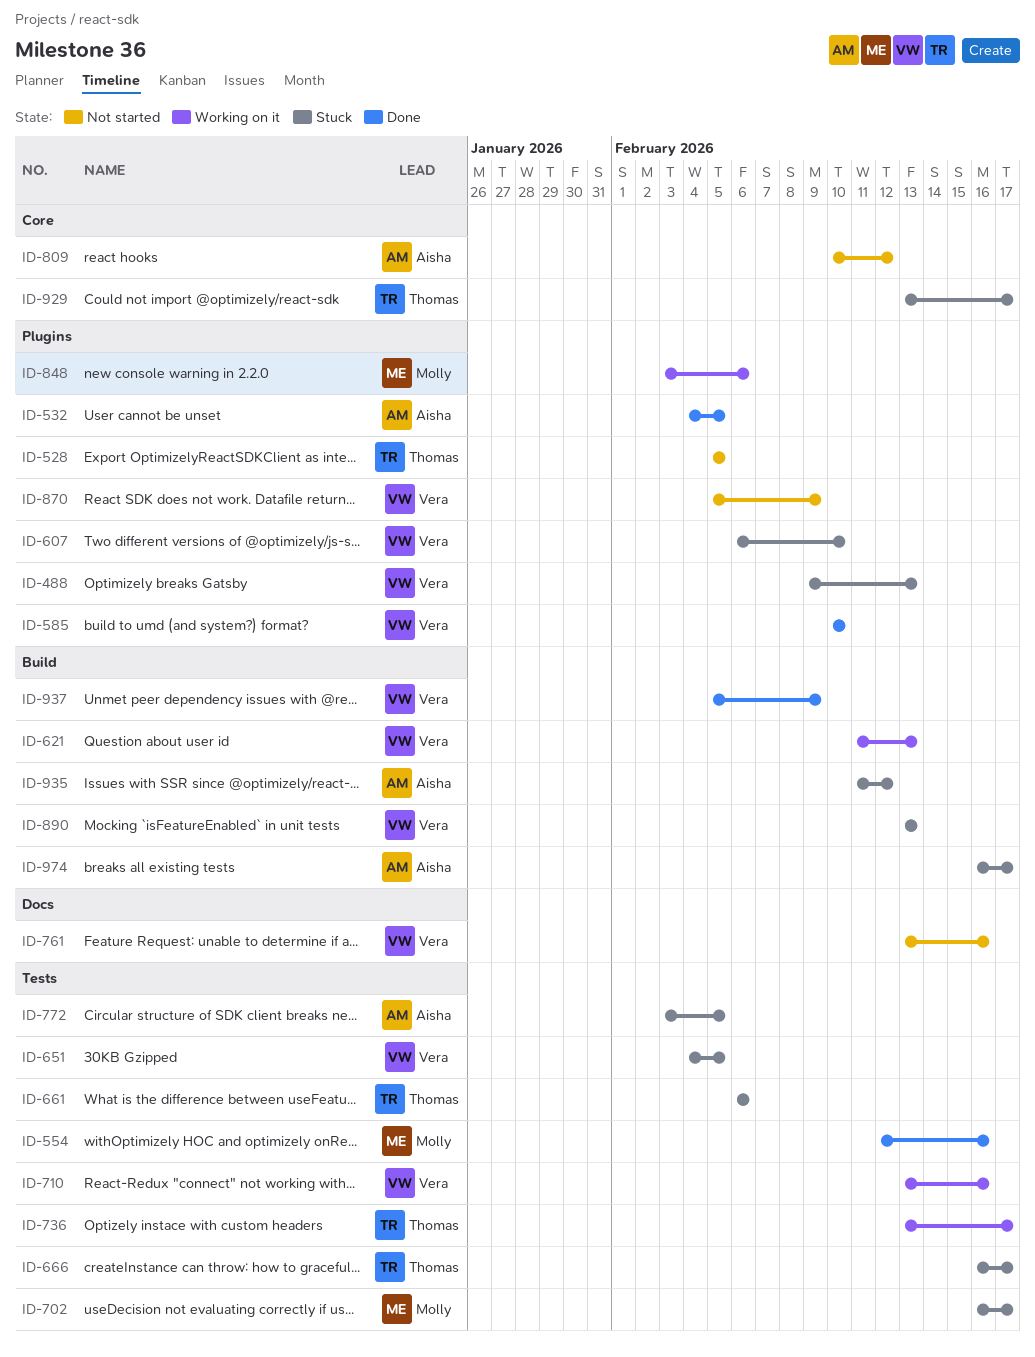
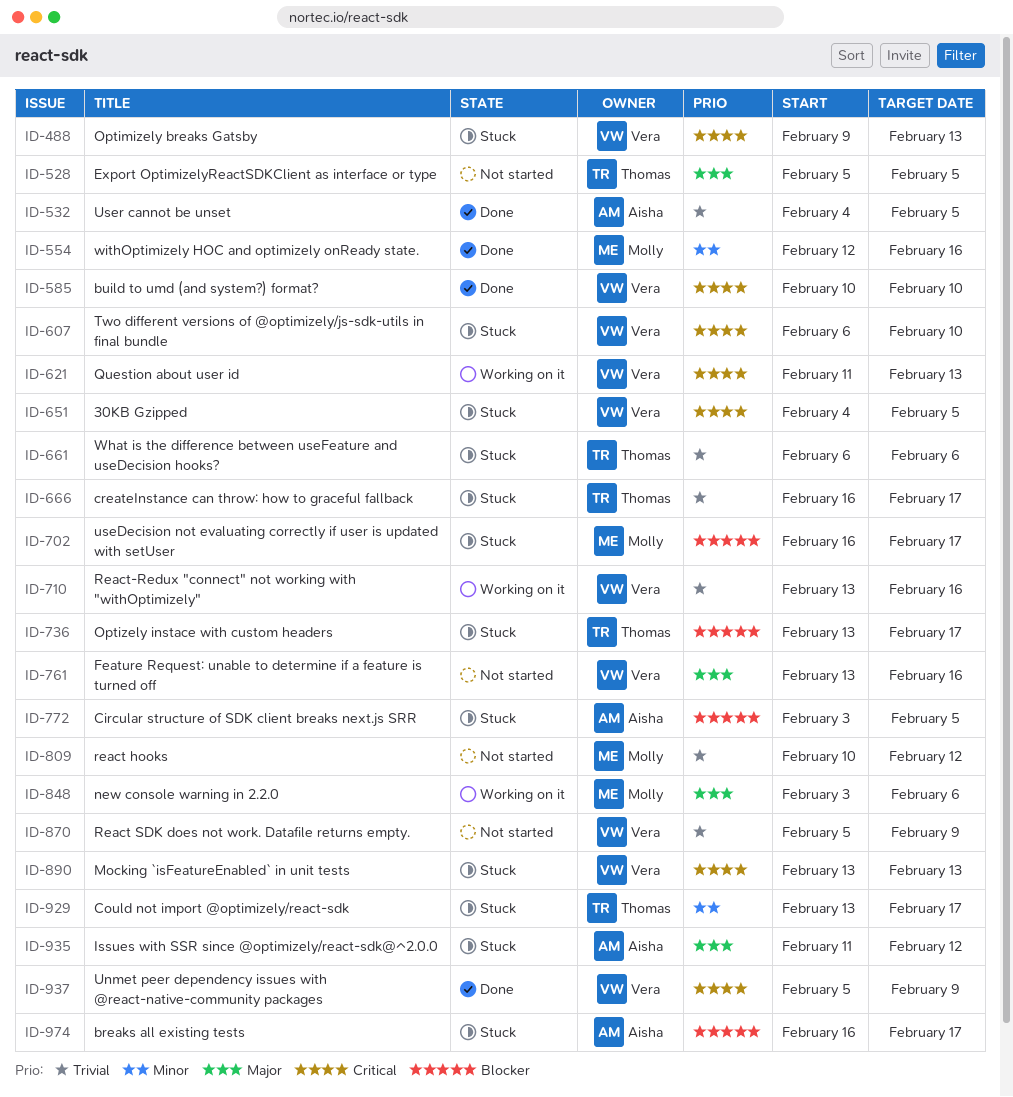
ID-736, status: Working on it -> Stuck
ID-809, owner: Aisha -> Molly

